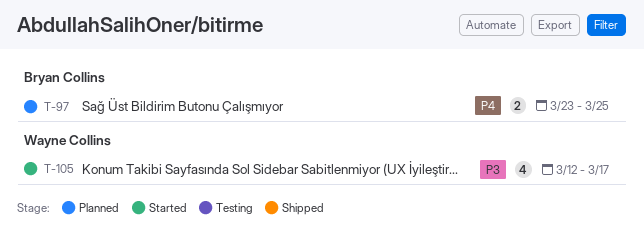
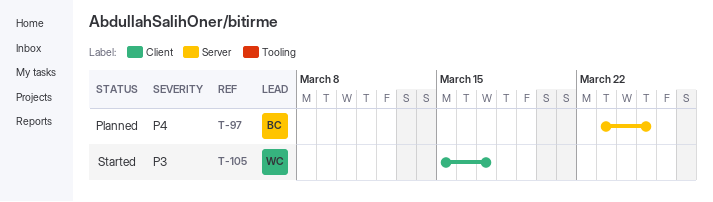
T-105, start: Mar 12 -> Mar 15

